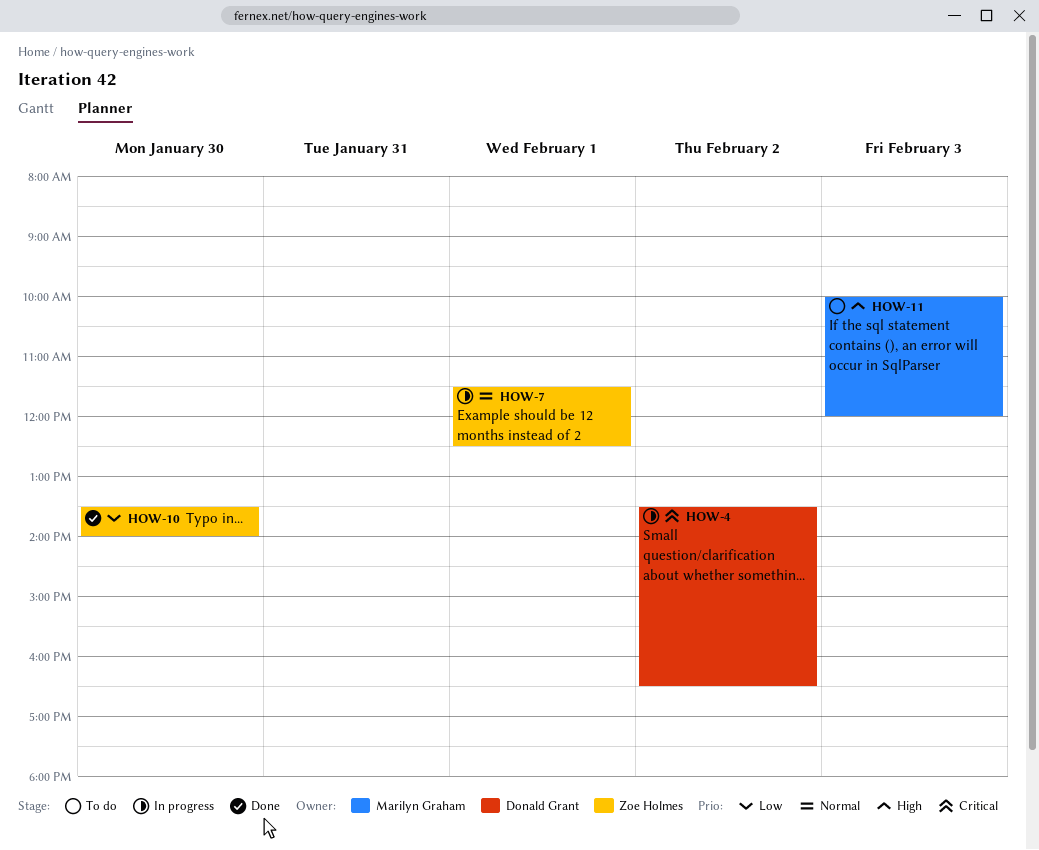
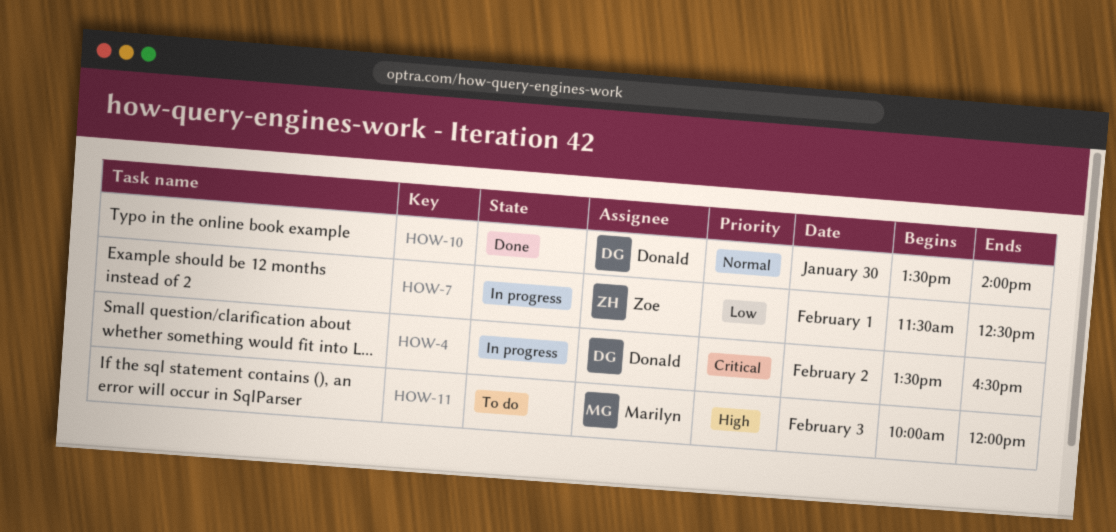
HOW-7, priority: Normal -> Low
HOW-10, owner: Zoe Holmes -> Donald Grant
HOW-10, priority: Low -> Normal

